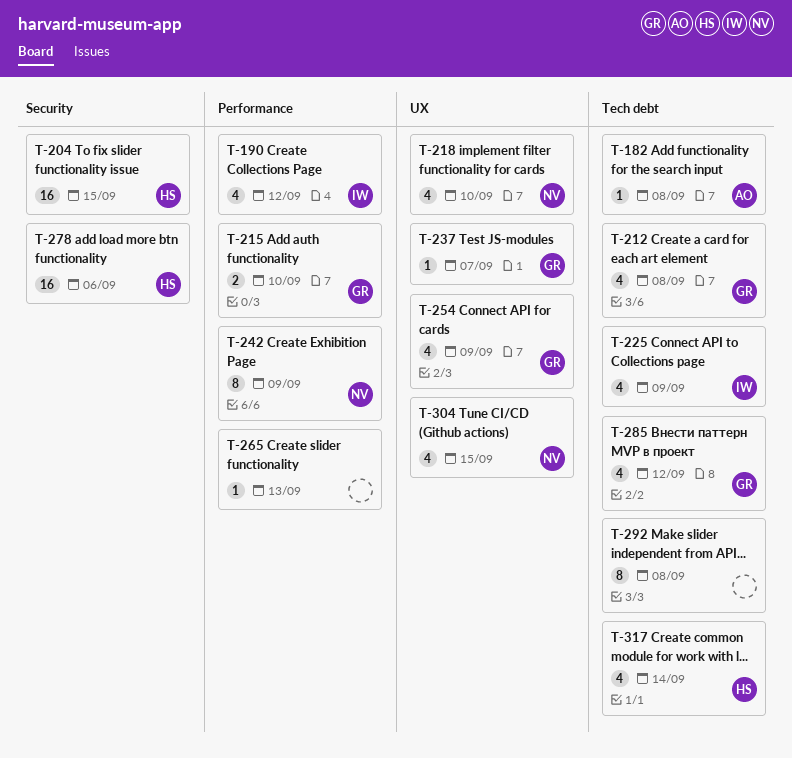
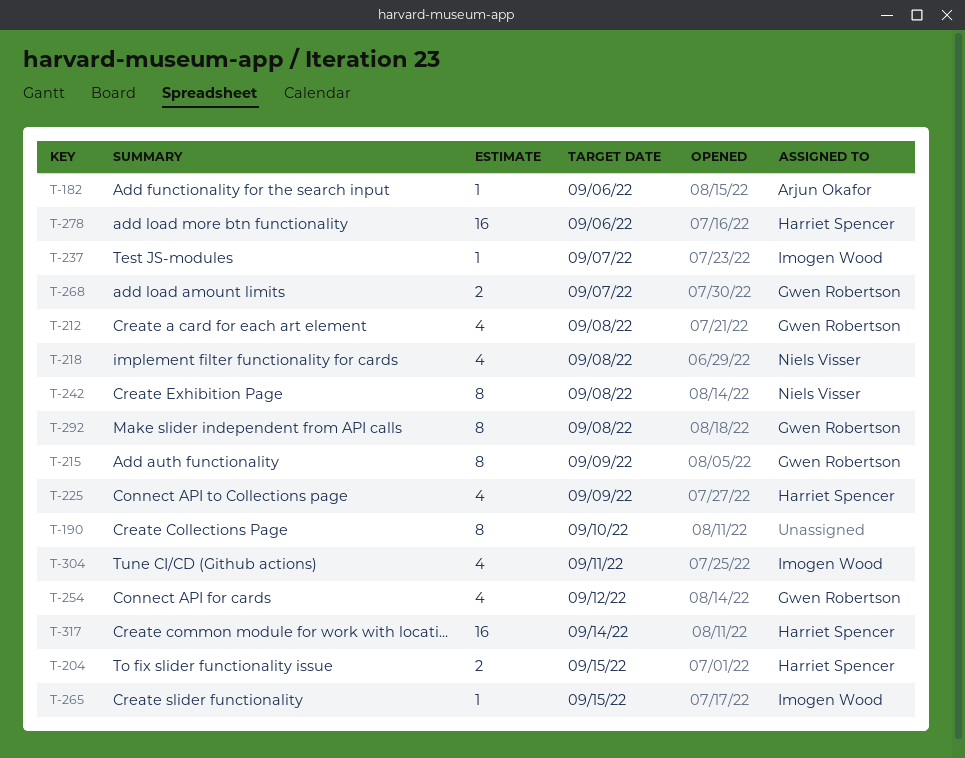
T-182, due: Sep 8 -> Sep 6
T-190, owner: Imogen Wood -> none
T-190, estimate: 4 -> 8
T-190, due: Sep 12 -> Sep 10
T-204, estimate: 16 -> 2
T-215, estimate: 2 -> 8
T-215, due: Sep 10 -> Sep 9
T-218, due: Sep 10 -> Sep 8
T-225, owner: Imogen Wood -> Harriet Spencer
T-237, owner: Gwen Robertson -> Imogen Wood
T-242, due: Sep 9 -> Sep 8
T-254, due: Sep 9 -> Sep 12
T-265, owner: none -> Imogen Wood
T-265, due: Sep 13 -> Sep 15
T-268: none -> present
T-285: present -> none
T-292, owner: none -> Gwen Robertson
T-304, owner: Niels Visser -> Imogen Wood
T-304, due: Sep 15 -> Sep 11
T-317, estimate: 4 -> 16

